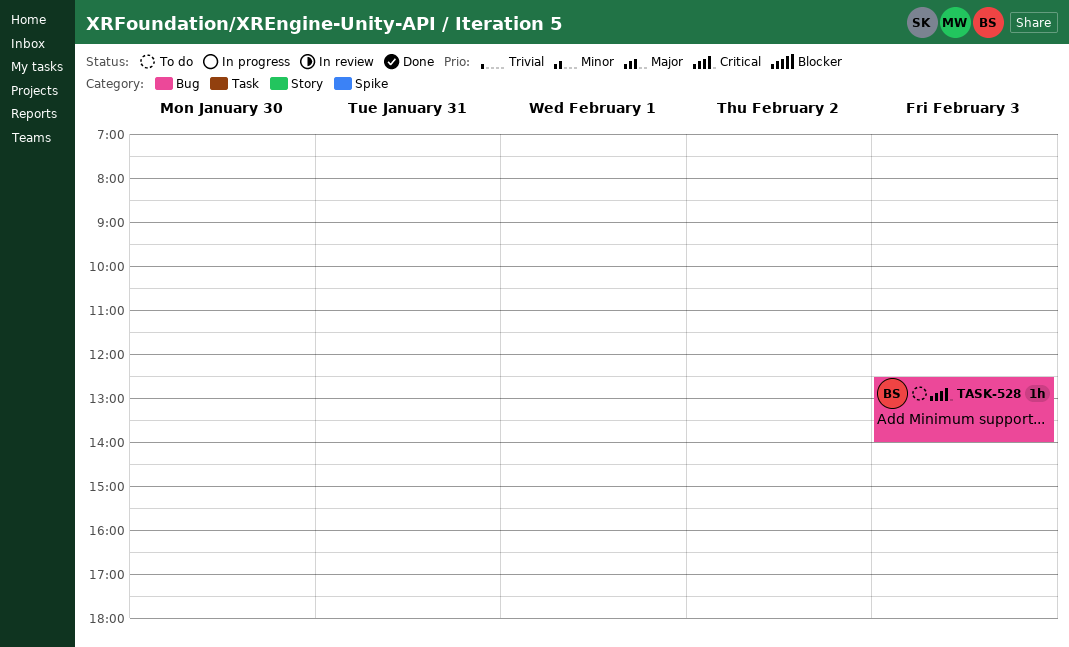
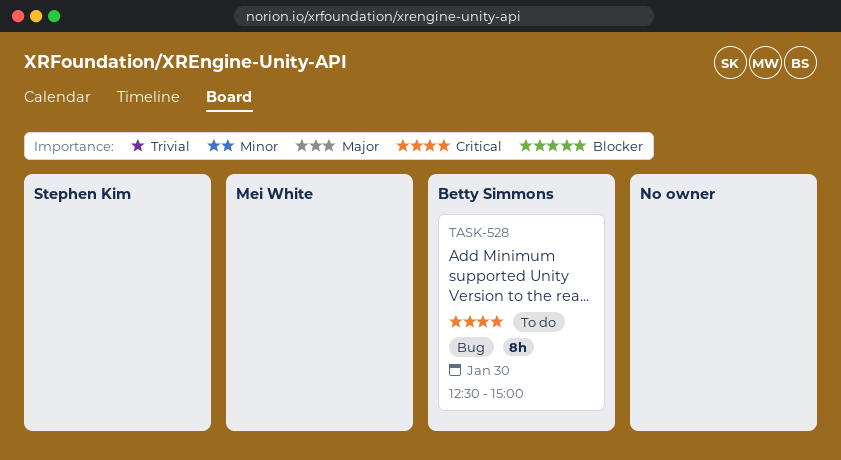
TASK-528, estimate: 1h -> 8h
TASK-528, day: Feb 3 -> Jan 30
TASK-528, ends: 14:00 -> 15:00

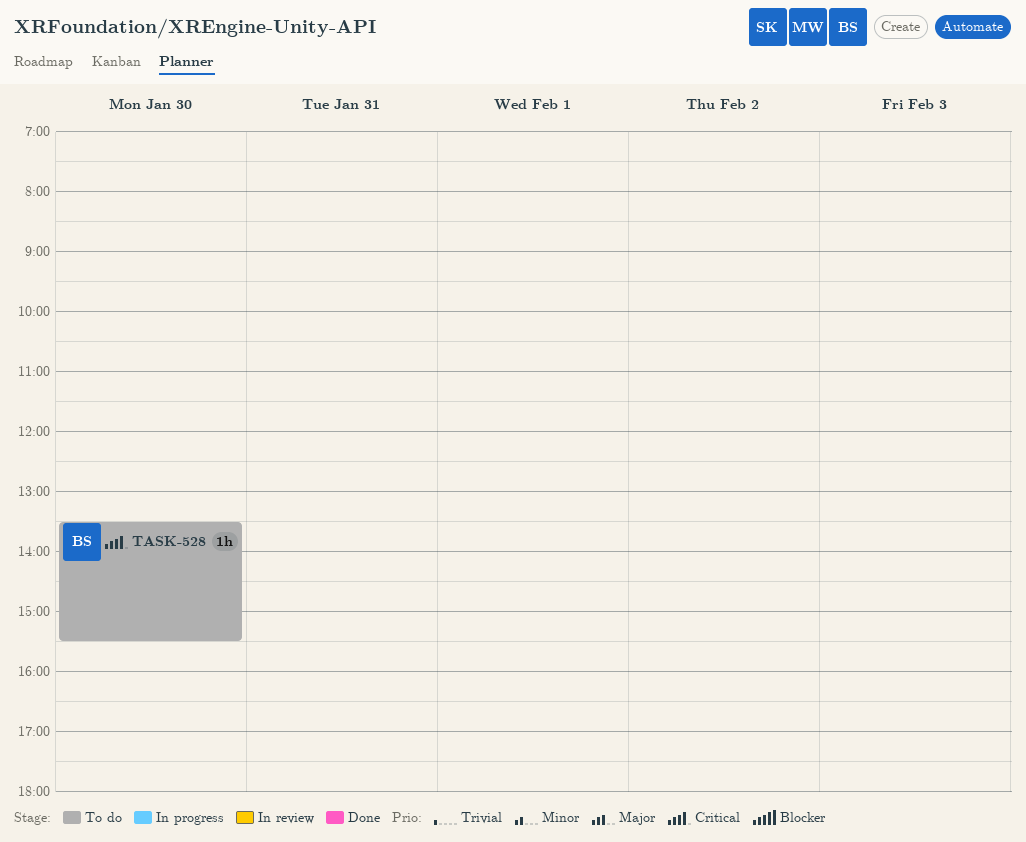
TASK-528, estimate: 8h -> 1h
TASK-528, begins: 12:30 -> 13:30
TASK-528, ends: 15:00 -> 15:30

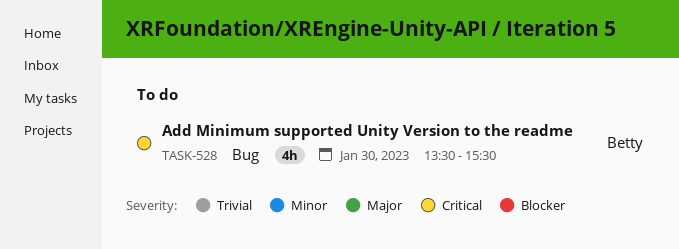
TASK-528, estimate: 1h -> 4h

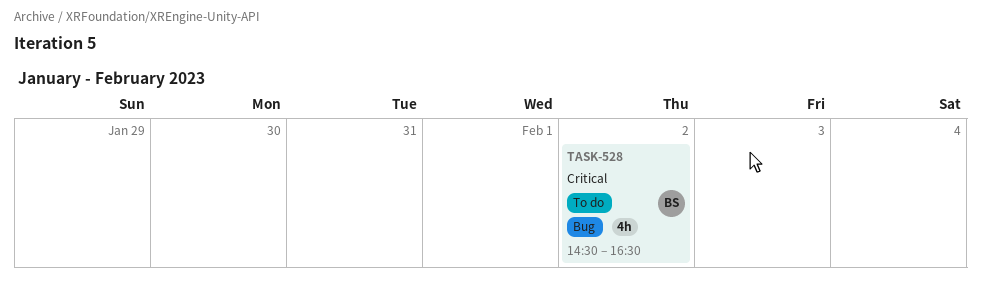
TASK-528, day: Jan 30 -> Feb 2
TASK-528, begins: 13:30 -> 14:30
TASK-528, ends: 15:30 -> 16:30

